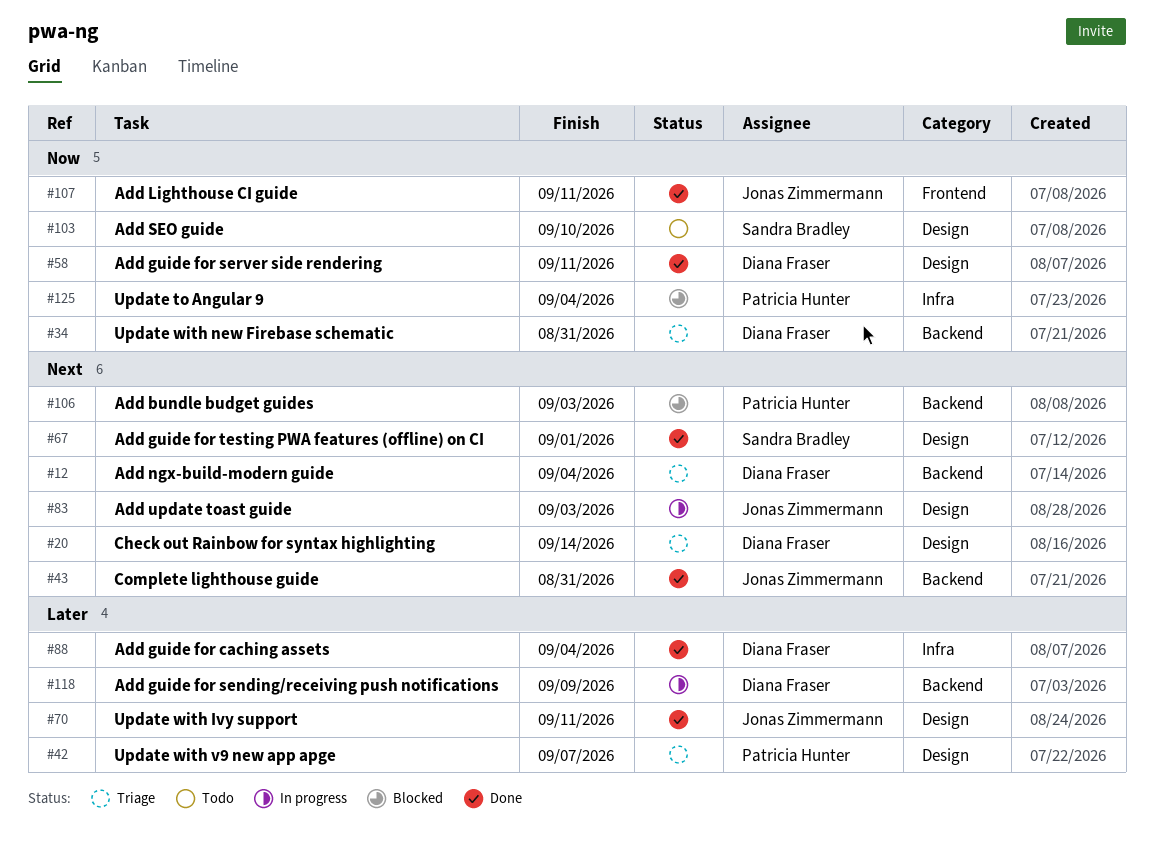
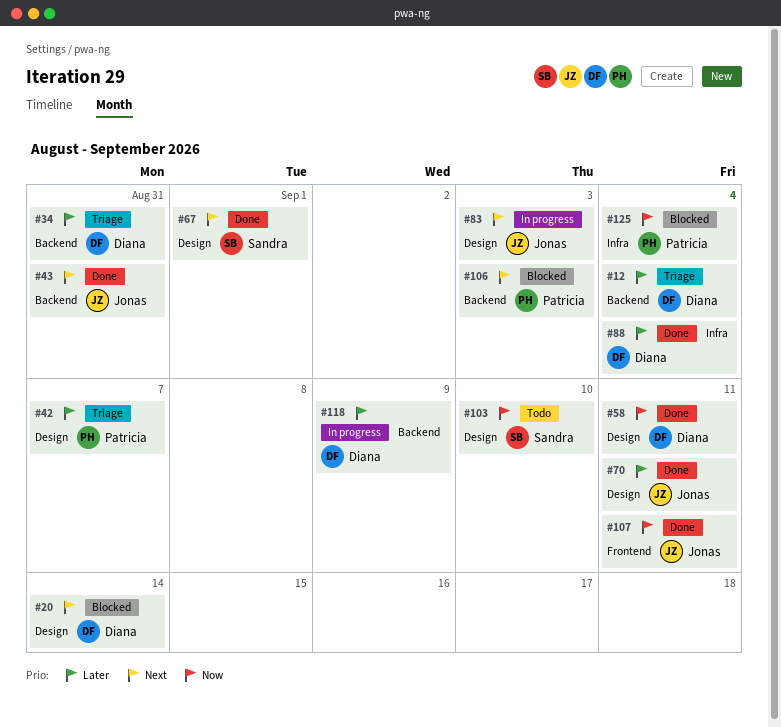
#12, priority: Next -> Later
#20, status: Triage -> Blocked
#34, priority: Now -> Later

